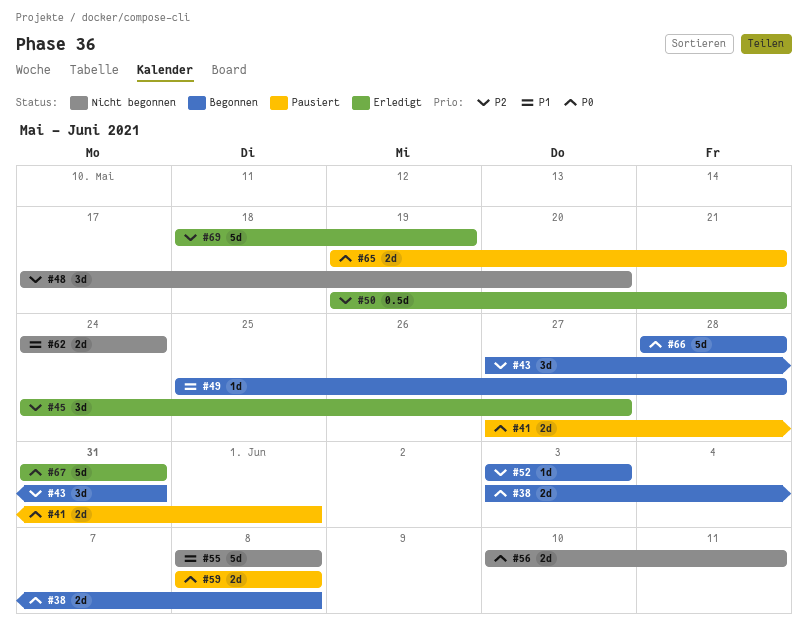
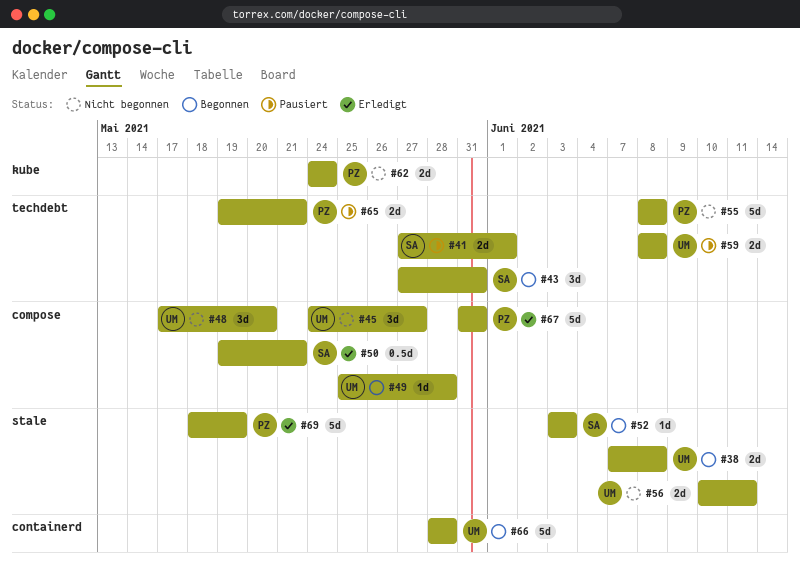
#38, start: Jun 3 -> Jun 7
#45, status: Erledigt -> Nicht begonnen

